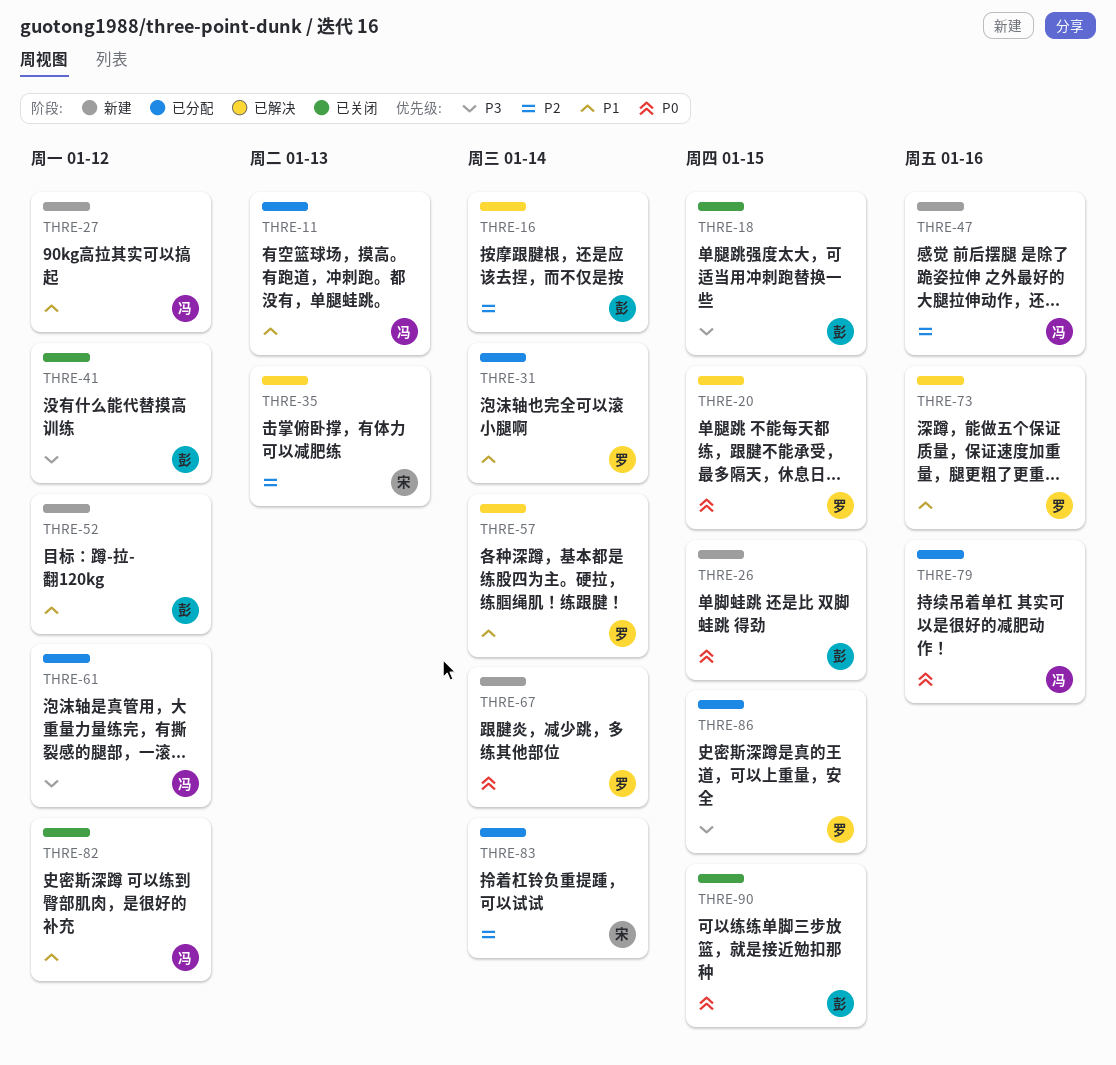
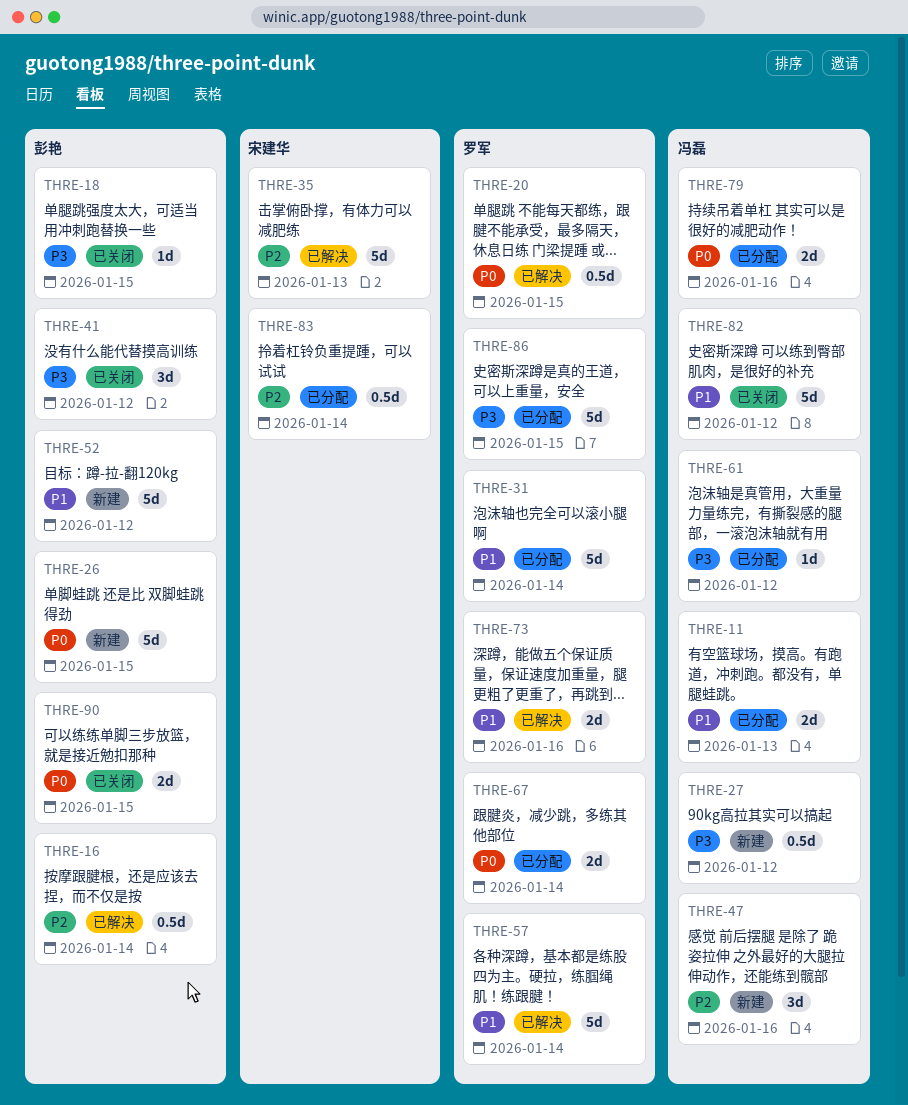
THRE-27, priority: P1 -> P3
THRE-67, status: 新建 -> 已分配

